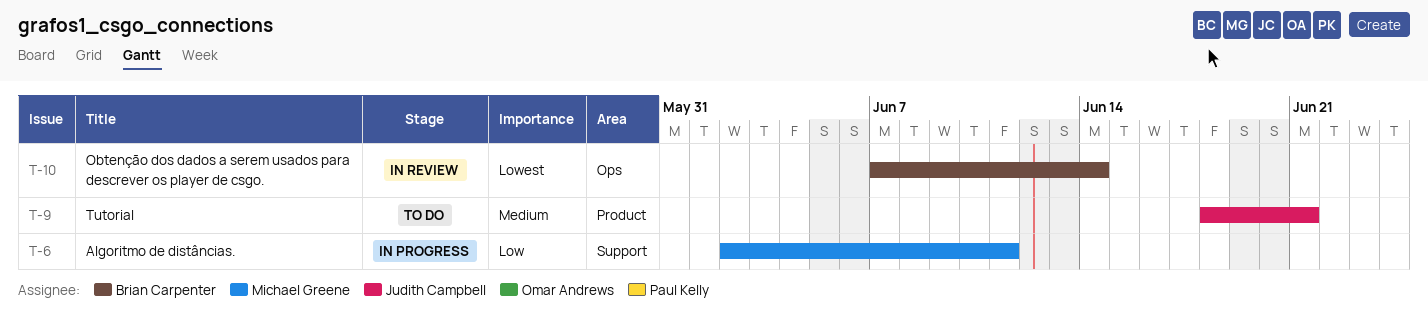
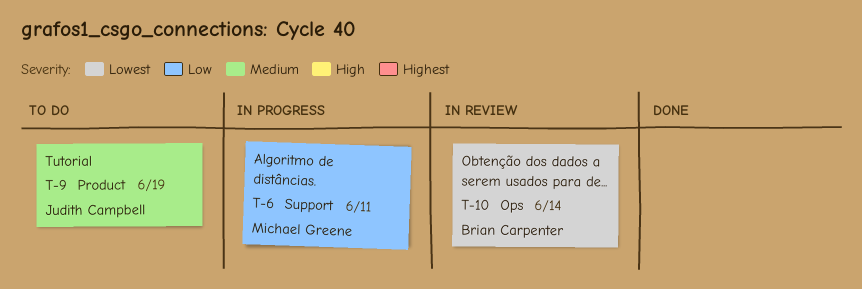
T-9, due: Jun 21 -> Jun 19

